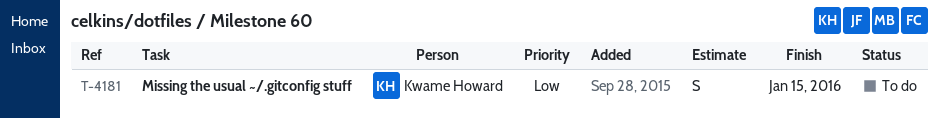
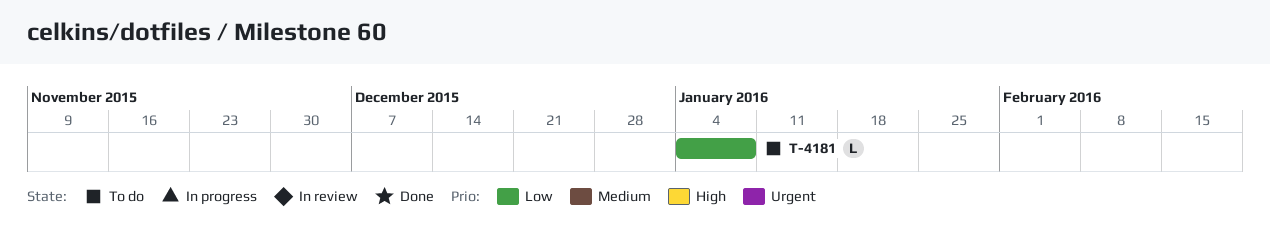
T-4181, estimate: S -> L
T-4181, due: Jan 15 -> Jan 8

